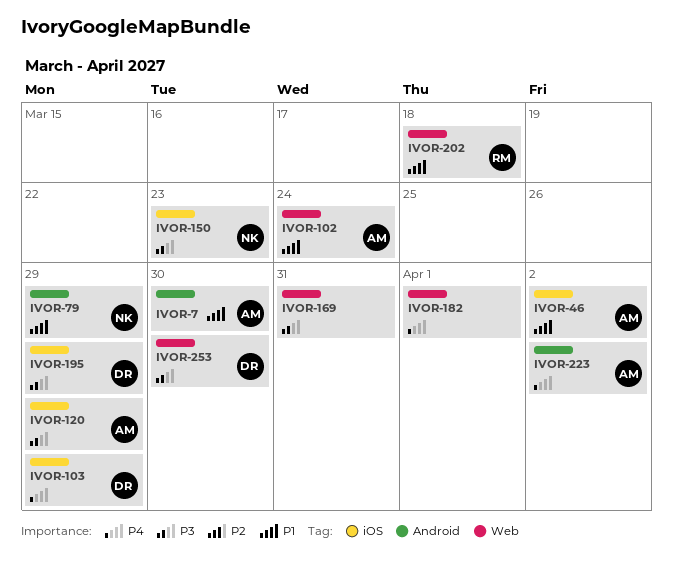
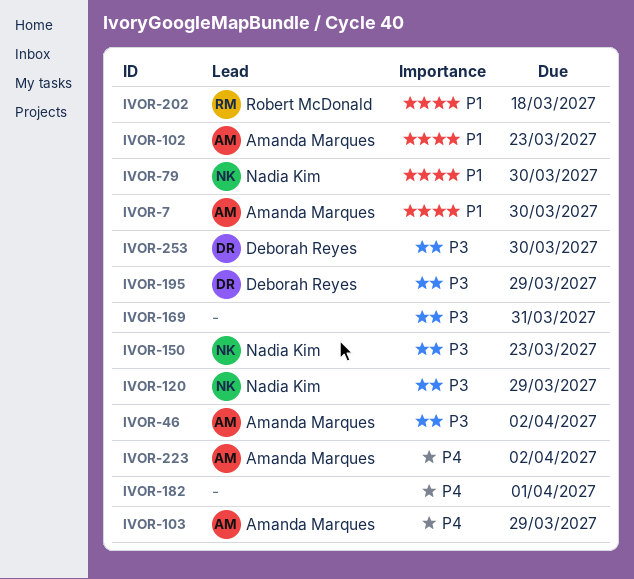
IVOR-46, priority: P1 -> P3
IVOR-79, due: Mar 29 -> Mar 30
IVOR-102, due: Mar 24 -> Mar 23
IVOR-103, owner: Deborah Reyes -> Amanda Marques
IVOR-120, owner: Amanda Marques -> Nadia Kim

